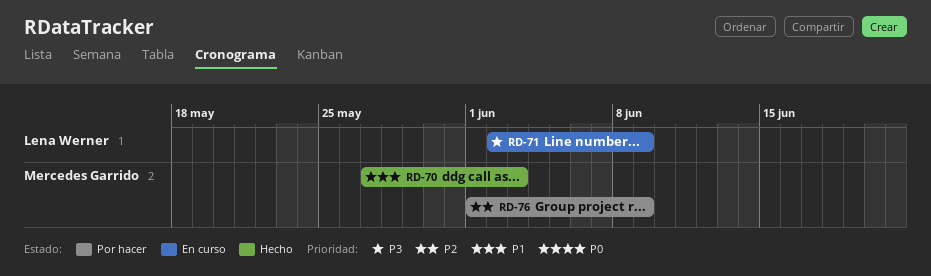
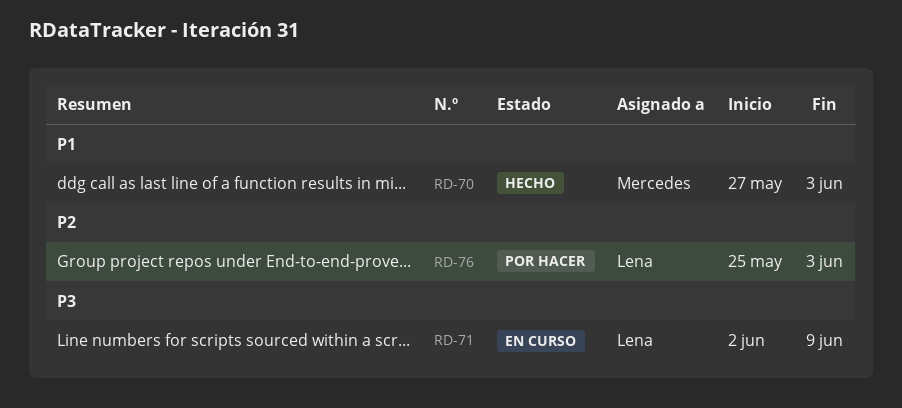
RD-76, owner: Mercedes Garrido -> Lena Werner
RD-76, start: Jun 1 -> May 25
RD-76, due: Jun 9 -> Jun 3

